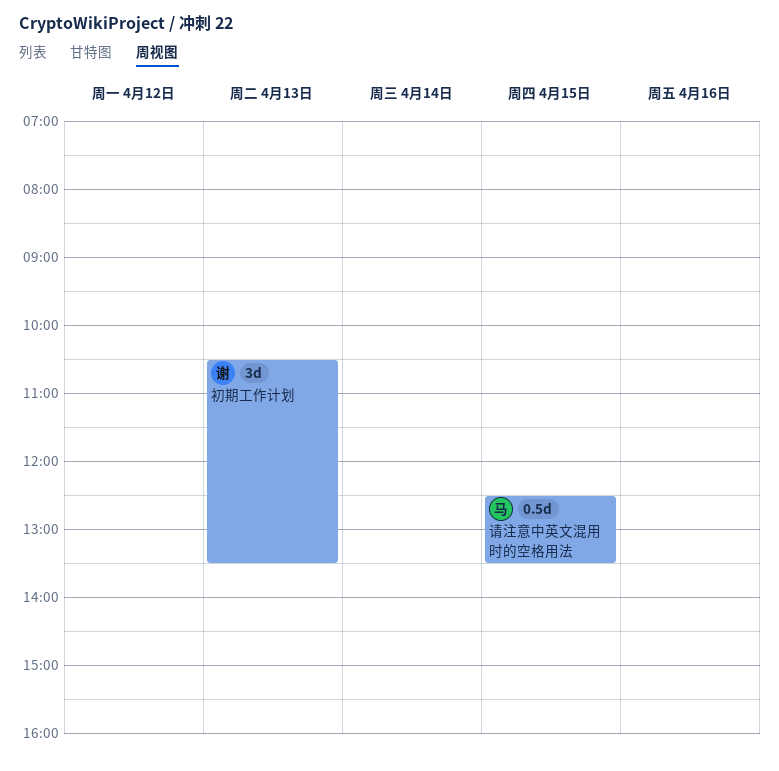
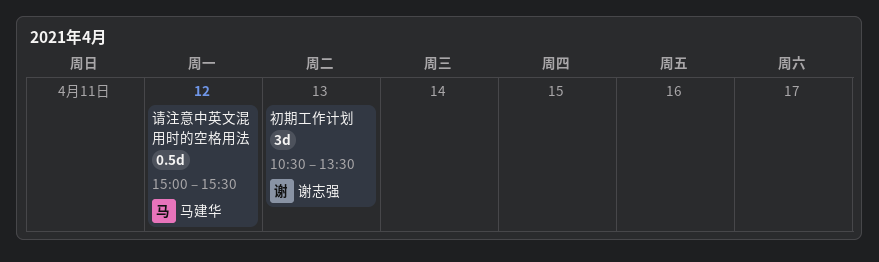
请注意中英文混用时的空格用法, day: Apr 15 -> Apr 12
请注意中英文混用时的空格用法, begins: 12:30 -> 15:00
请注意中英文混用时的空格用法, ends: 13:30 -> 15:30

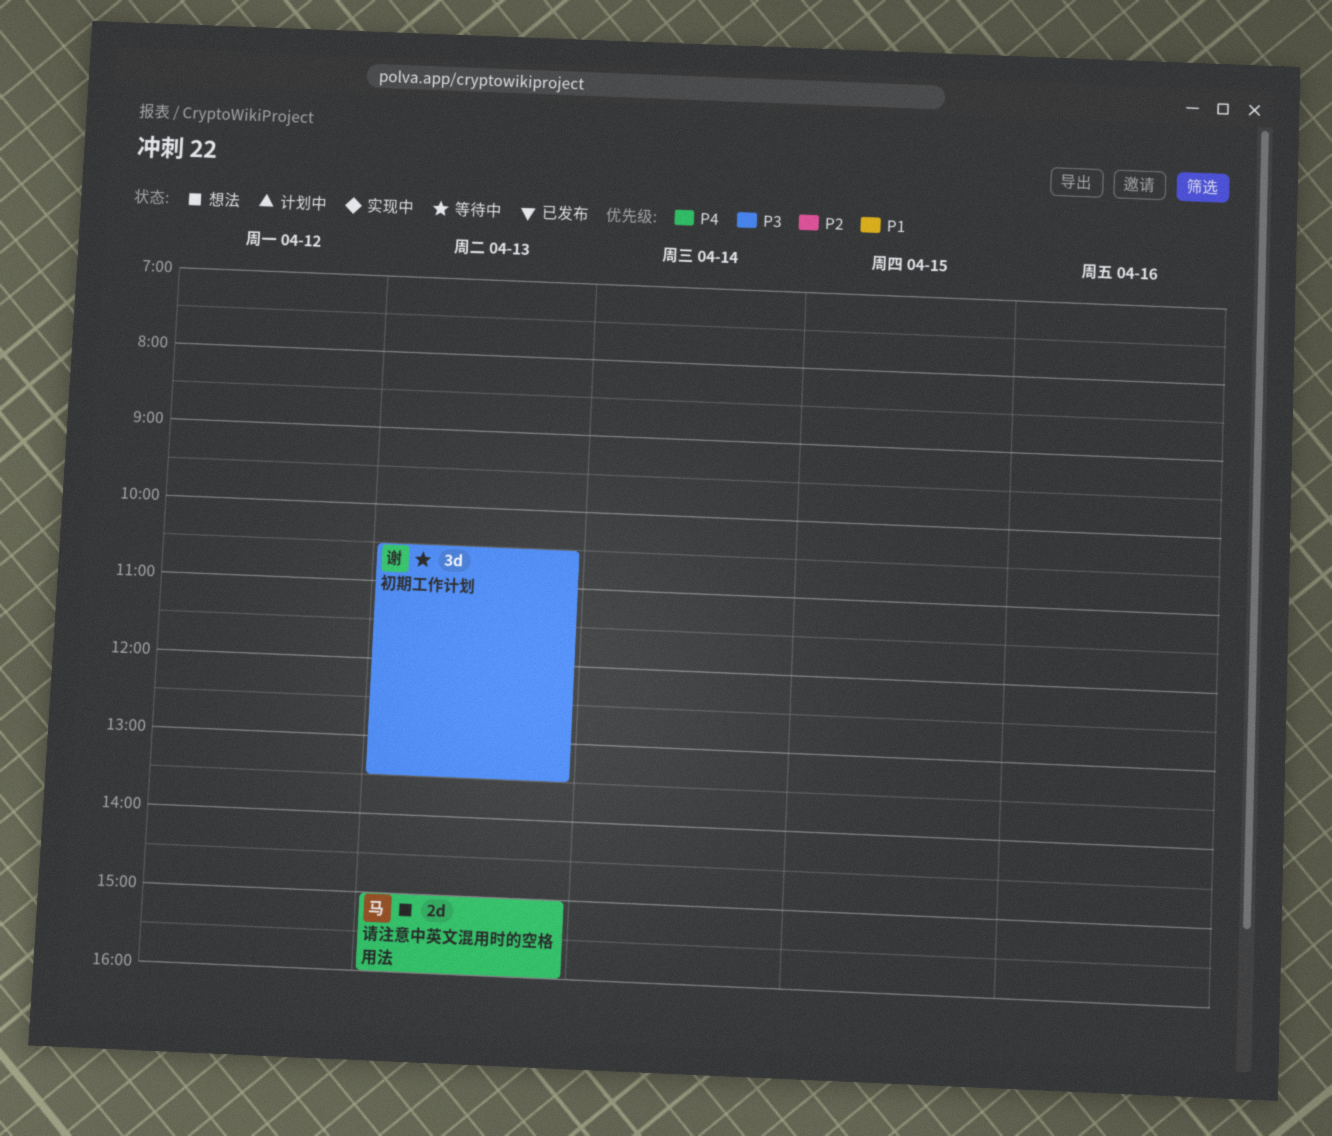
请注意中英文混用时的空格用法, estimate: 0.5d -> 2d
请注意中英文混用时的空格用法, day: Apr 12 -> Apr 13
请注意中英文混用时的空格用法, ends: 15:30 -> 16:00

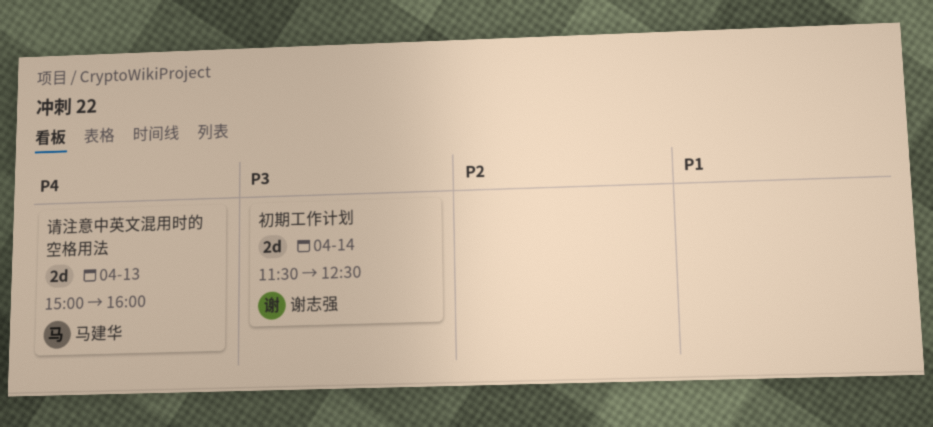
初期工作计划, estimate: 3d -> 2d
初期工作计划, day: Apr 13 -> Apr 14
初期工作计划, begins: 10:30 -> 11:30
初期工作计划, ends: 13:30 -> 12:30

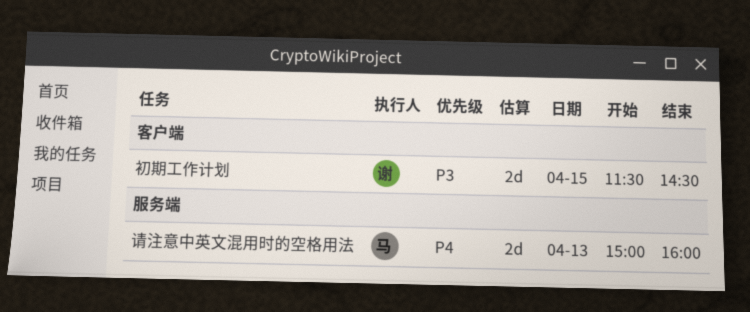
初期工作计划, day: Apr 14 -> Apr 15
初期工作计划, ends: 12:30 -> 14:30

